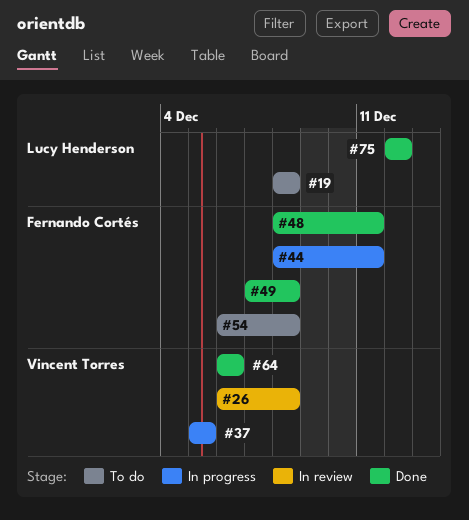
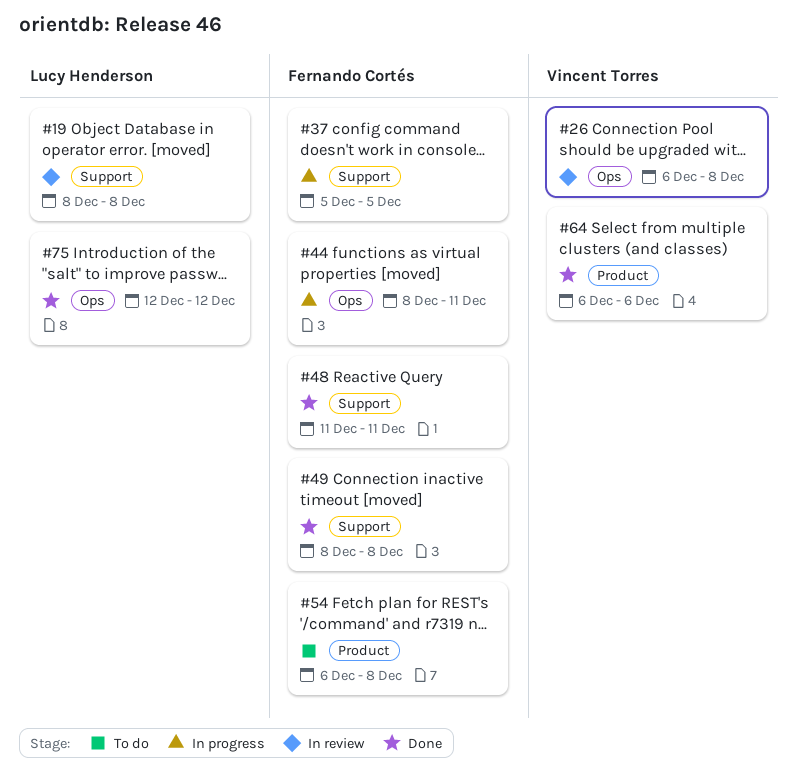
#19, status: To do -> In review
#37, owner: Vincent Torres -> Fernando Cortés
#48, start: Dec 8 -> Dec 11
#49, start: Dec 7 -> Dec 8

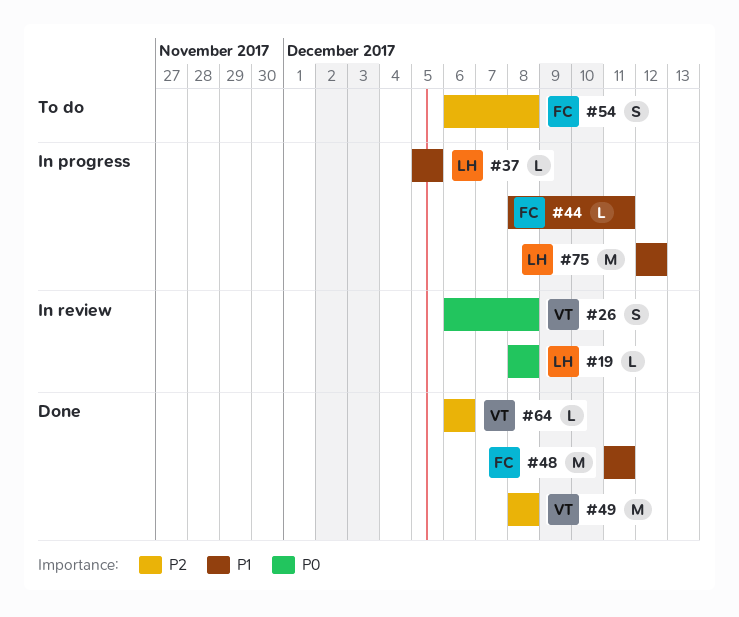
#37, owner: Fernando Cortés -> Lucy Henderson
#49, owner: Fernando Cortés -> Vincent Torres
#75, status: Done -> In progress

